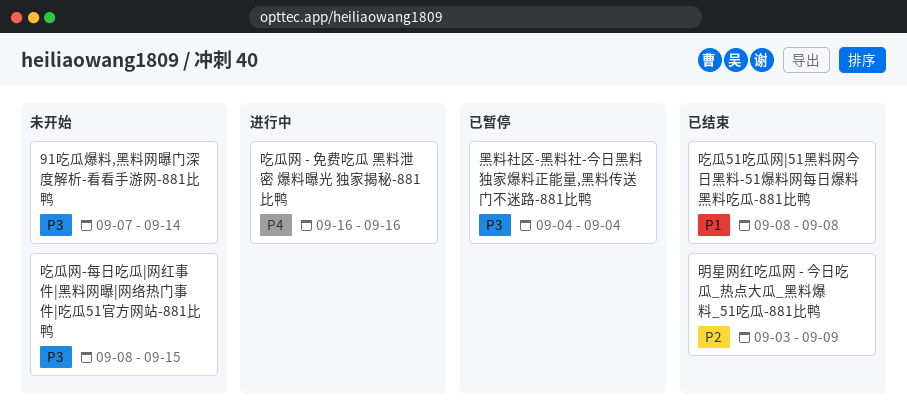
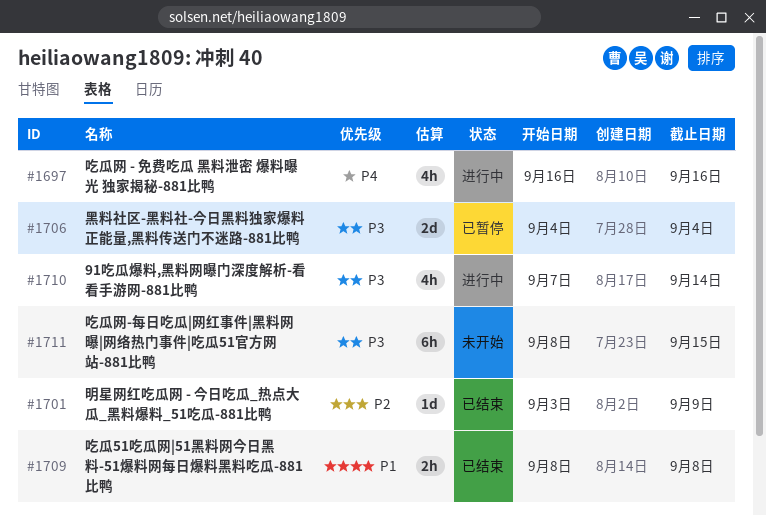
91吃瓜爆料,黑料网曝门深度解析-看看手游网-881比鸭, status: 未开始 -> 进行中

